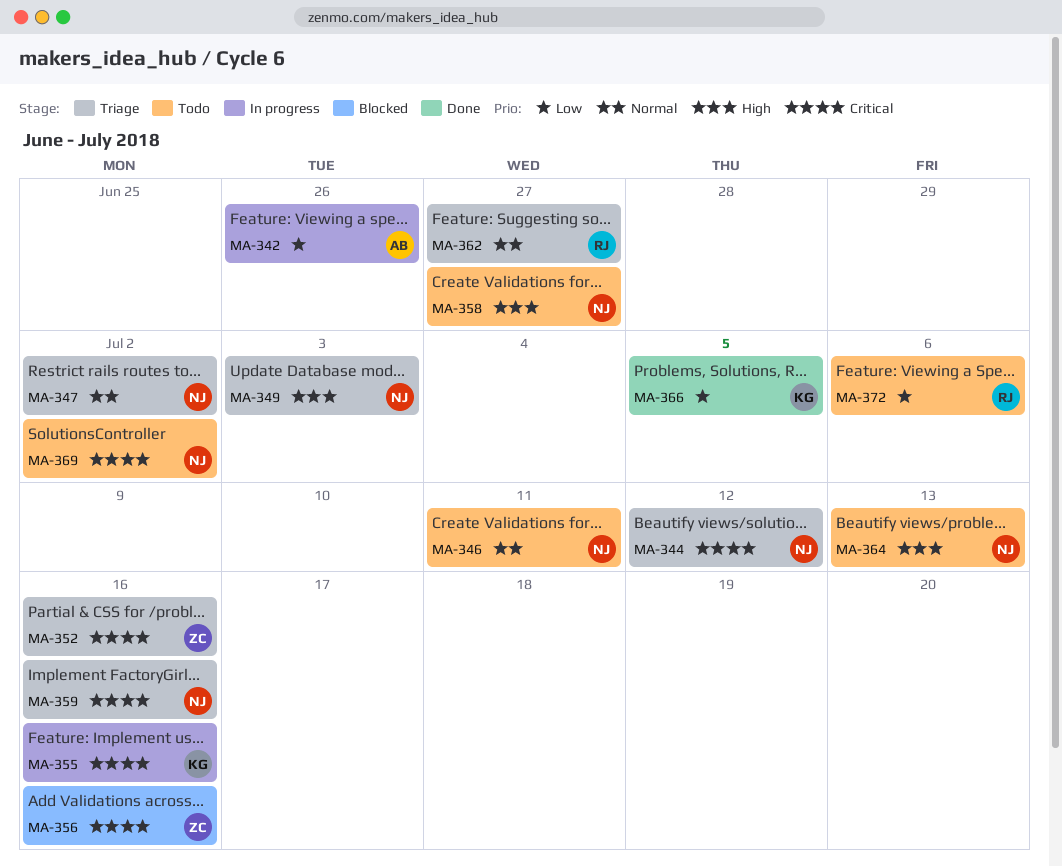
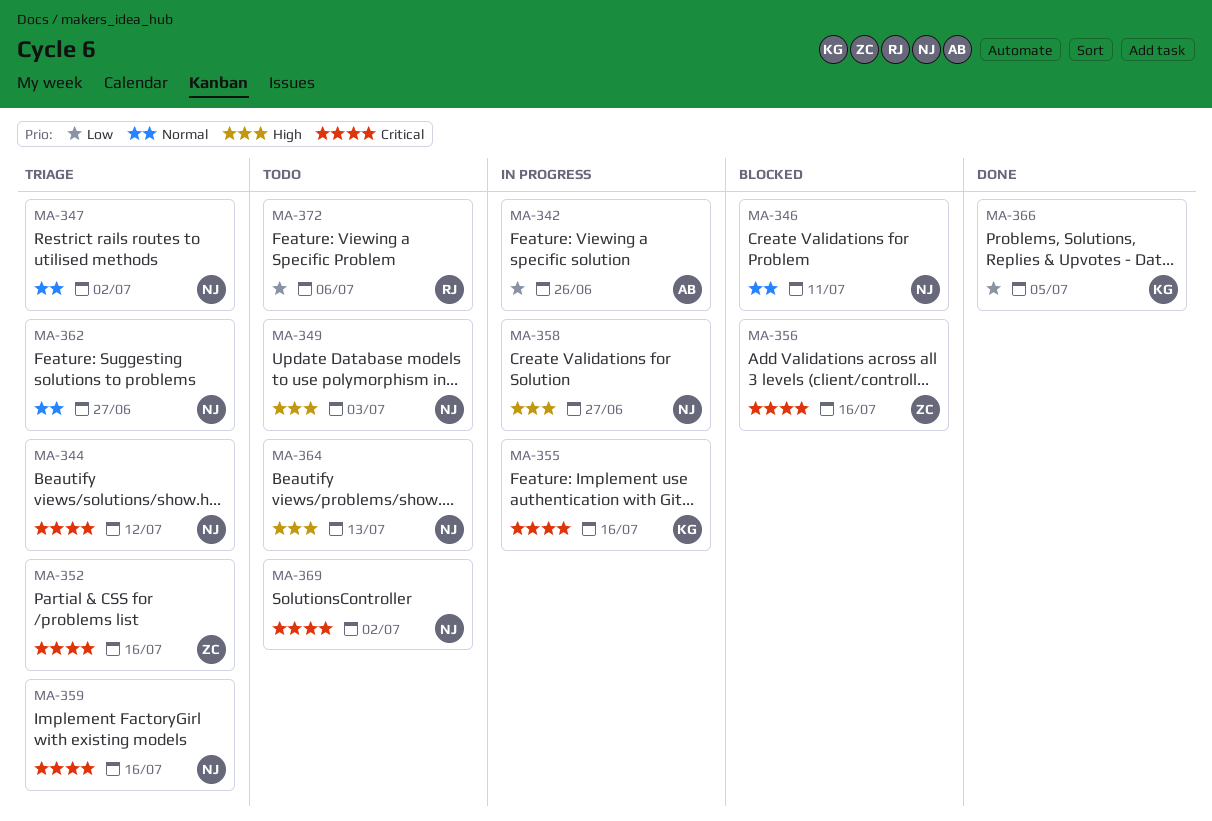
MA-346, status: Todo -> Blocked
MA-349, status: Triage -> Todo
MA-358, status: Todo -> In progress
MA-362, owner: RJ -> NJ

